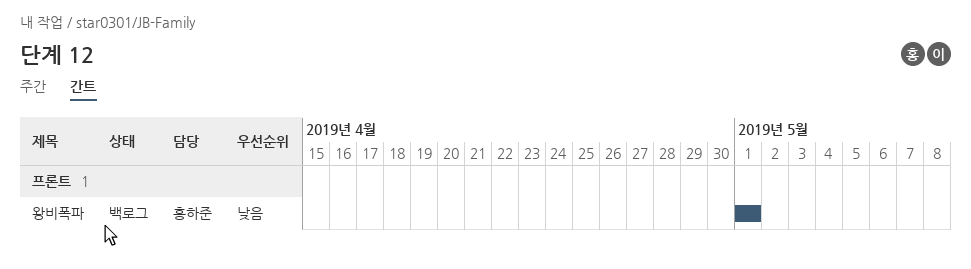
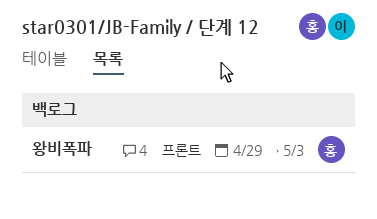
왕비폭파, start: May 1 -> Apr 29
왕비폭파, due: May 1 -> May 3

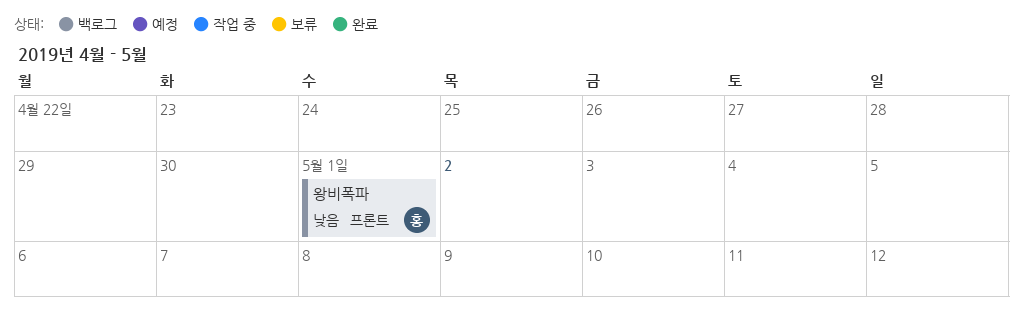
왕비폭파, due: May 3 -> May 1

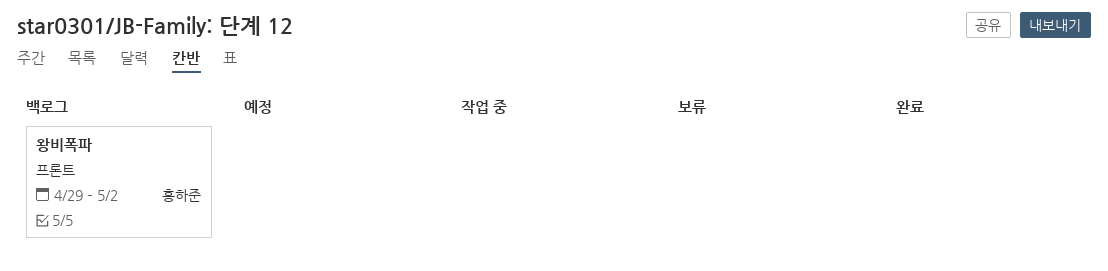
왕비폭파, due: May 1 -> May 2

